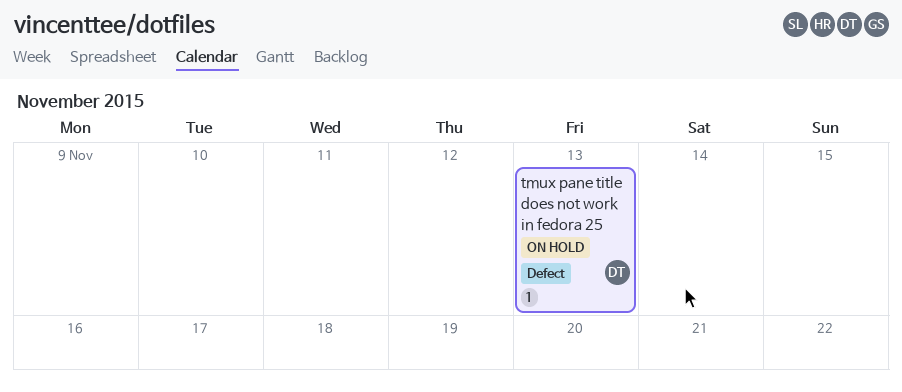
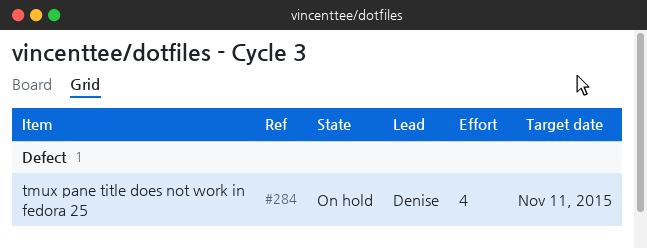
tmux pane title does not work in fedora 25, estimate: 1 -> 4
tmux pane title does not work in fedora 25, due: Nov 13 -> Nov 11

